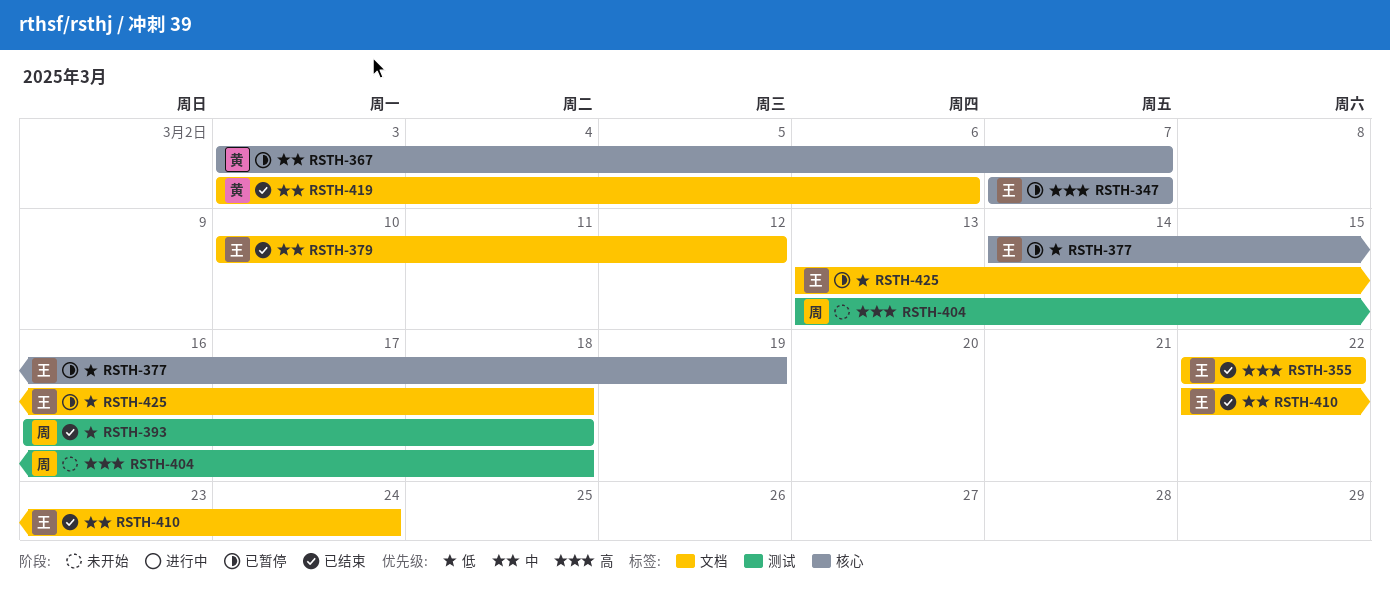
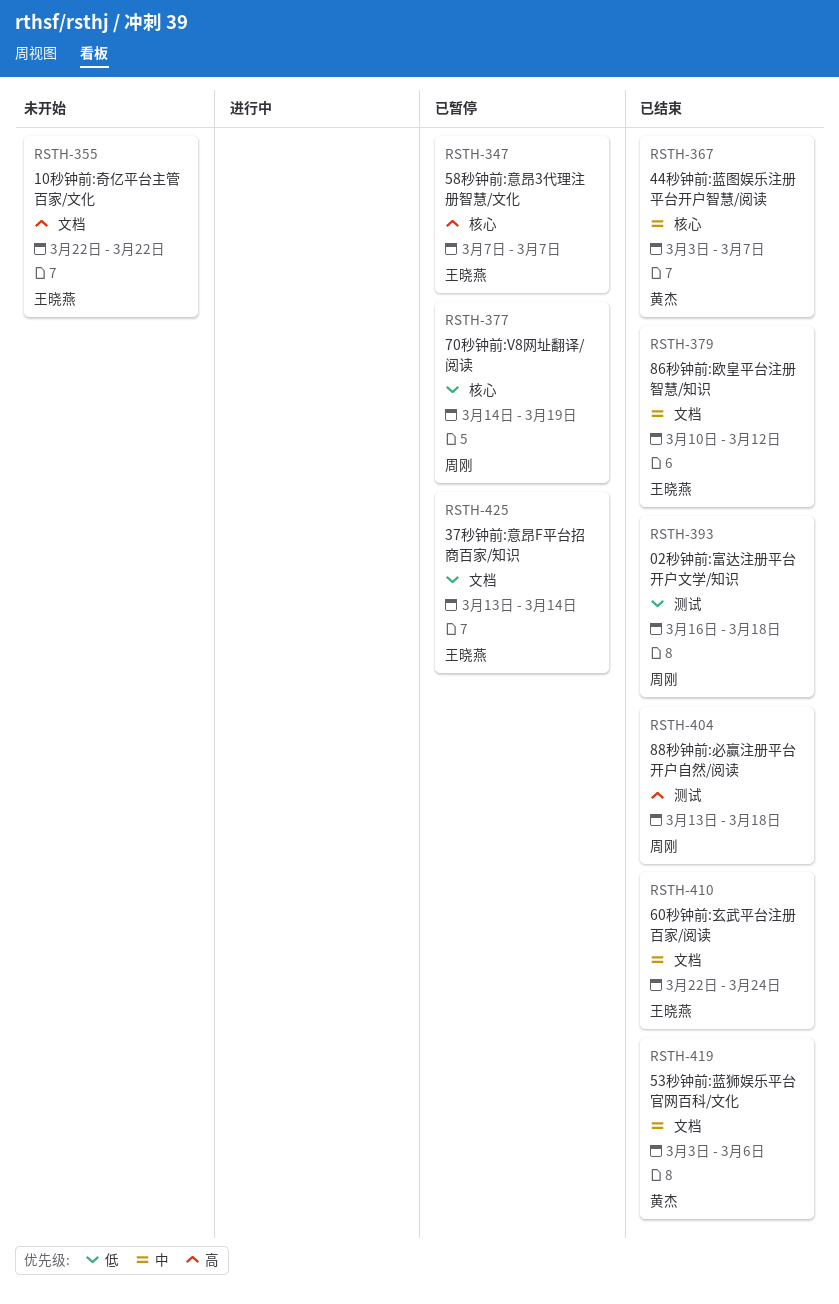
RSTH-355, status: 已结束 -> 未开始
RSTH-367, status: 已暂停 -> 已结束
RSTH-377, owner: 王晓燕 -> 周刚
RSTH-404, status: 未开始 -> 已结束
RSTH-425, due: Mar 18 -> Mar 14

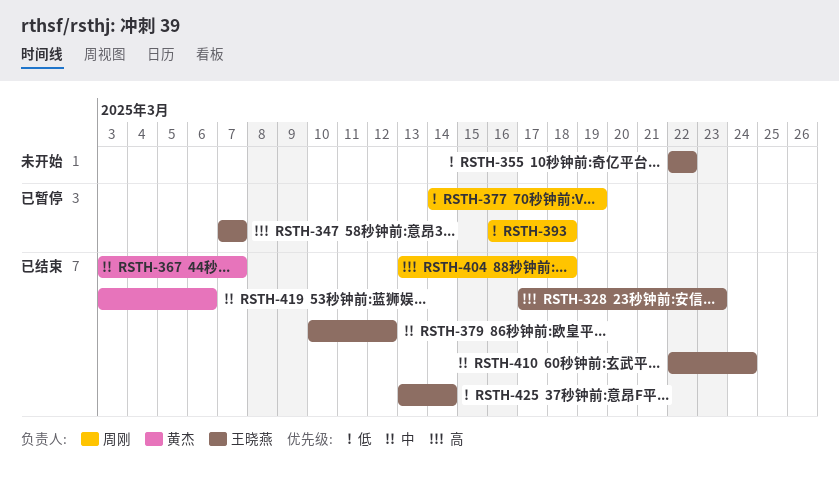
RSTH-328: none -> present
RSTH-355, priority: 高 -> 低
RSTH-393, status: 已结束 -> 已暂停
RSTH-425, status: 已暂停 -> 已结束

